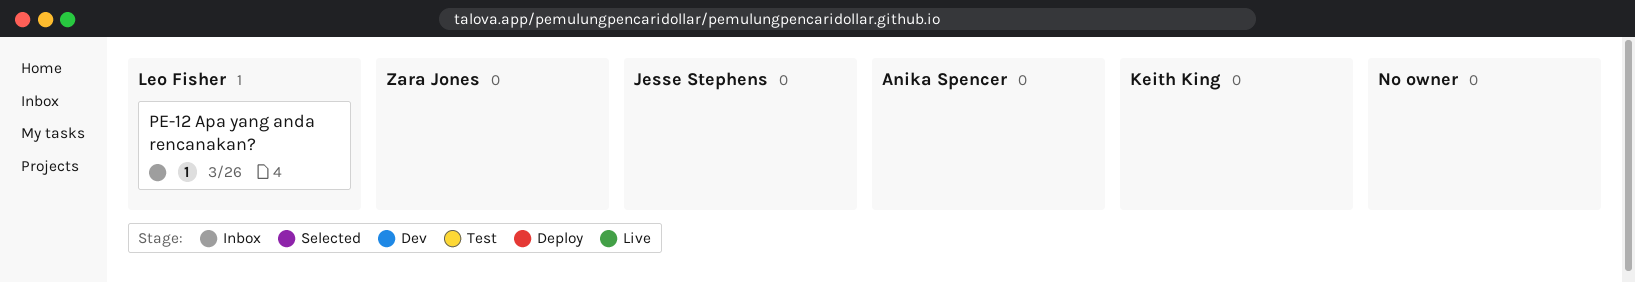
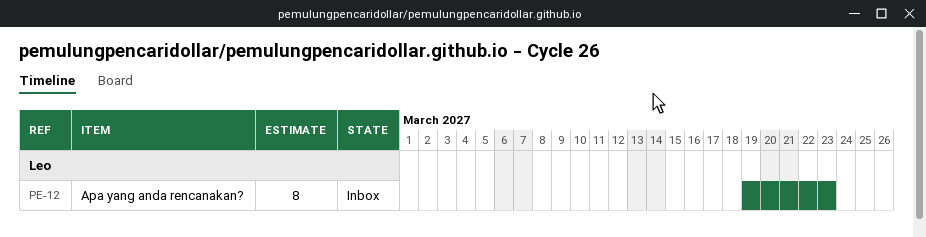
PE-12, estimate: 1 -> 8
PE-12, due: Mar 26 -> Mar 23

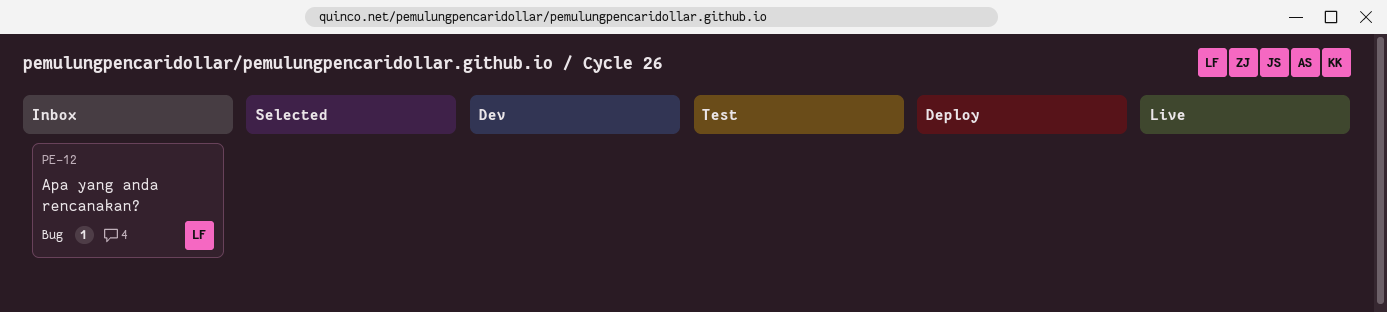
PE-12, estimate: 8 -> 1

